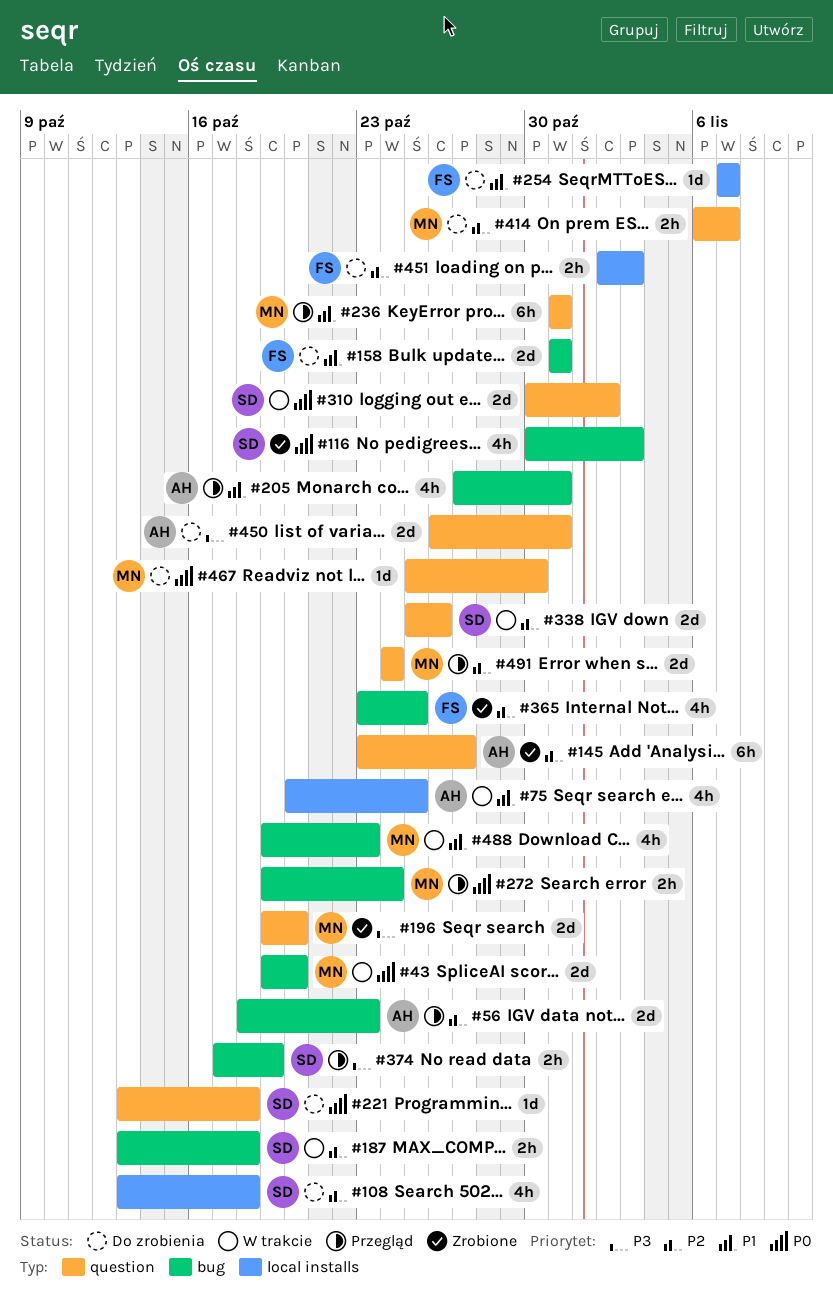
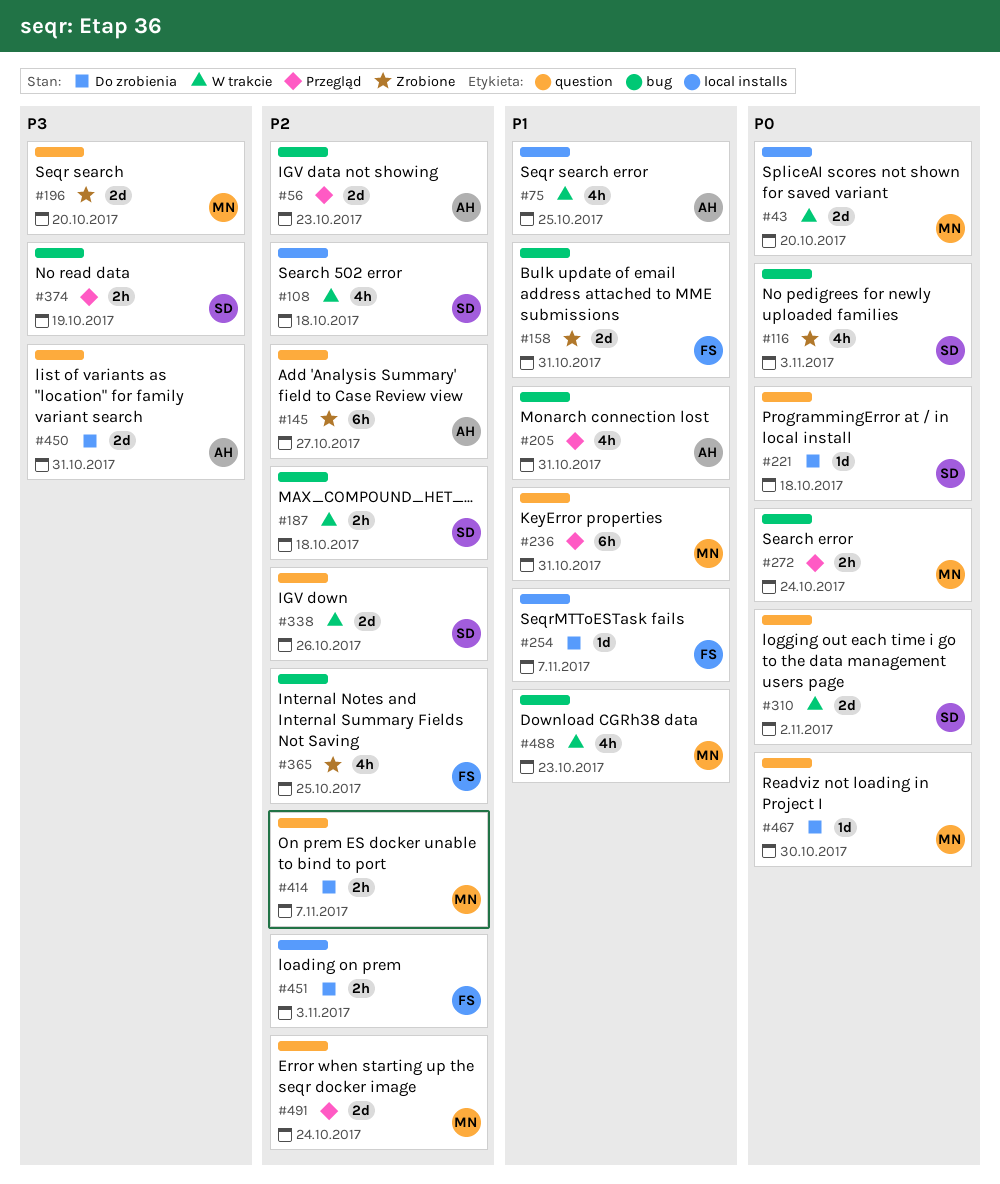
#43, label: bug -> local installs
#108, status: Do zrobienia -> W trakcie
#158, status: Do zrobienia -> Zrobione

